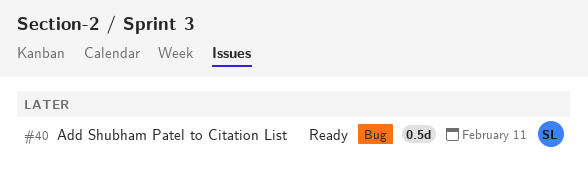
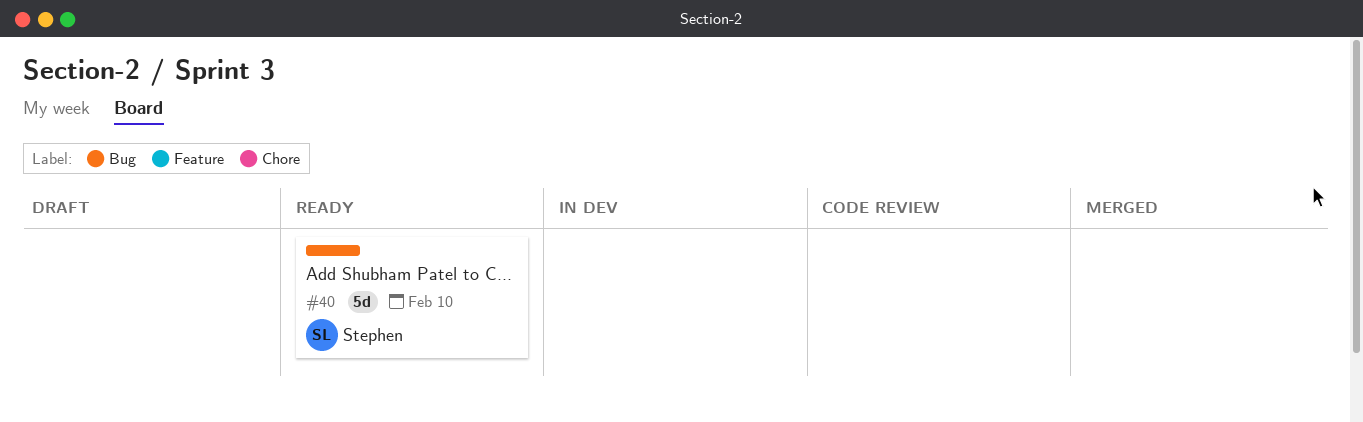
#40, estimate: 0.5d -> 5d
#40, due: Feb 11 -> Feb 10

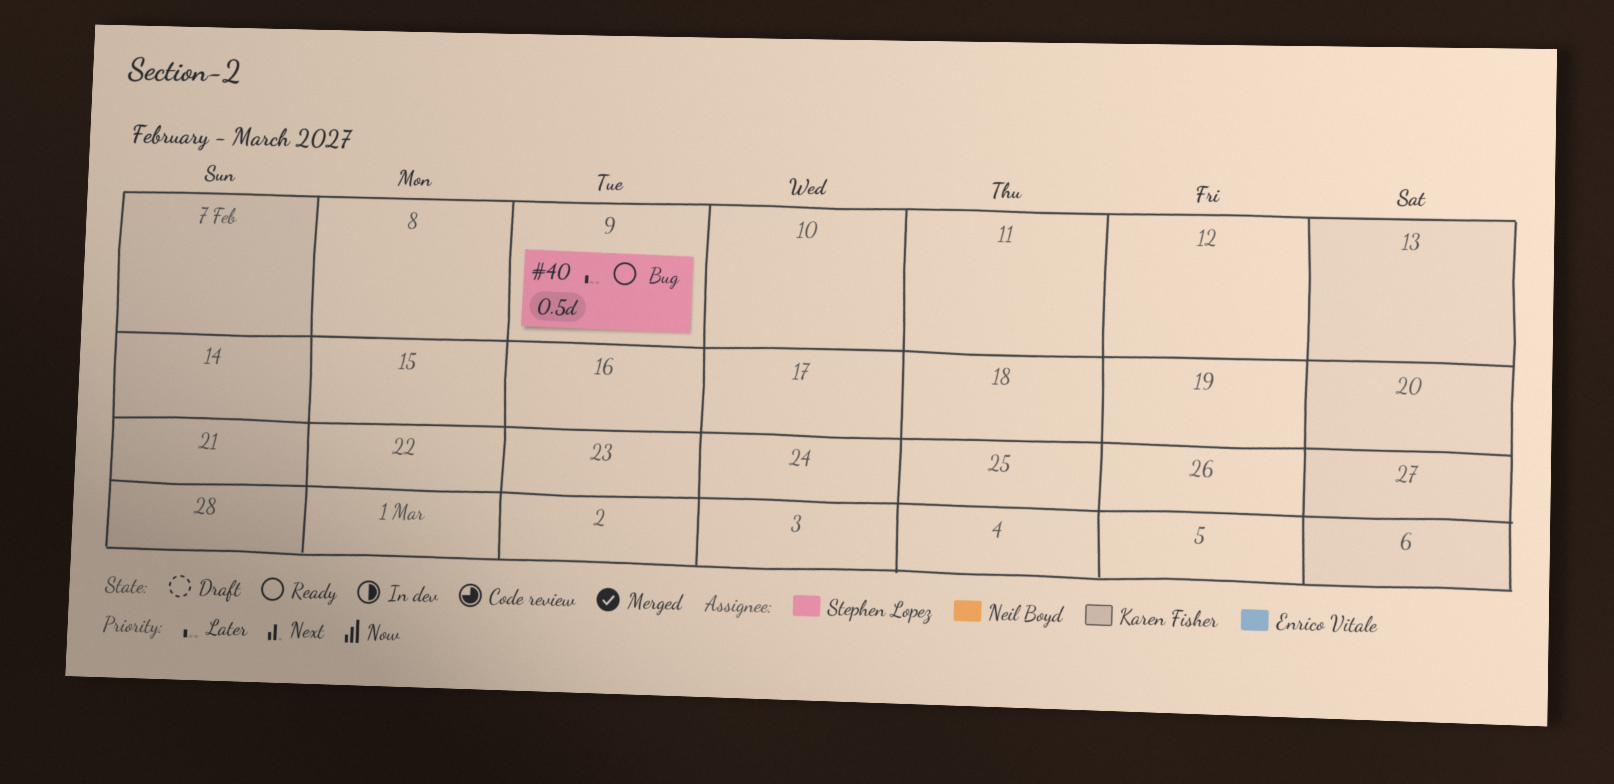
#40, estimate: 5d -> 0.5d
#40, due: Feb 10 -> Feb 9

